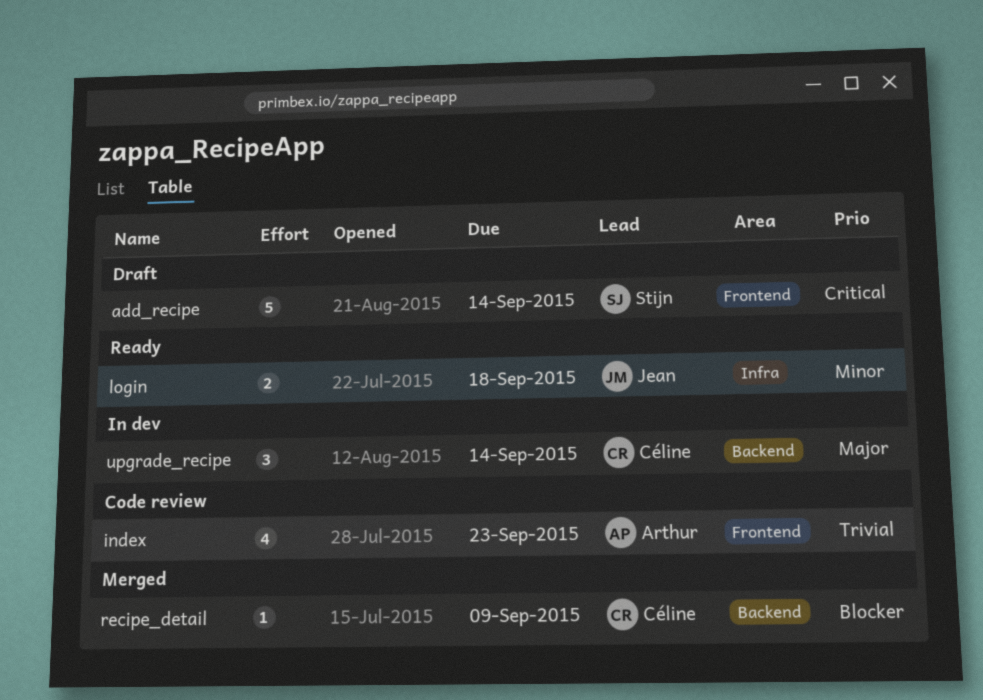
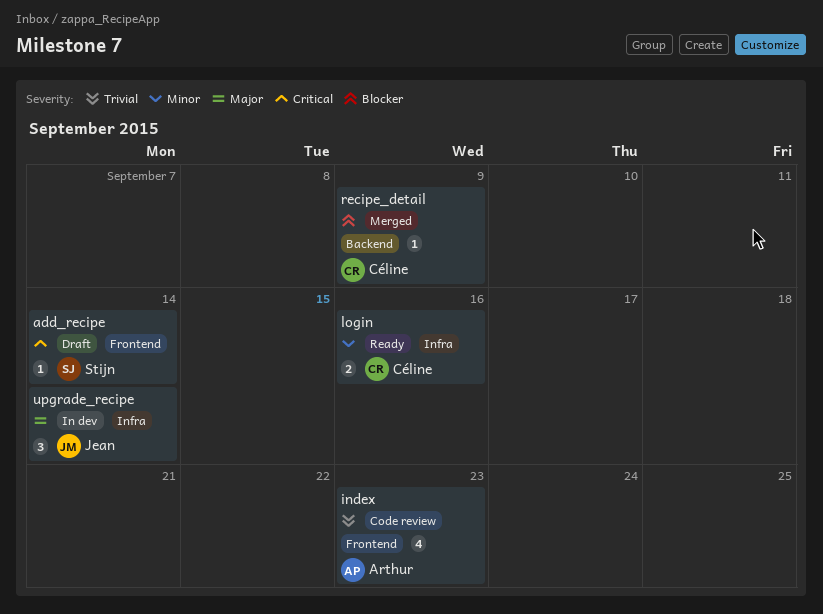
add_recipe, estimate: 5 -> 1
login, owner: Jean -> Céline
login, due: Sep 18 -> Sep 16
upgrade_recipe, owner: Céline -> Jean
upgrade_recipe, label: Backend -> Infra

